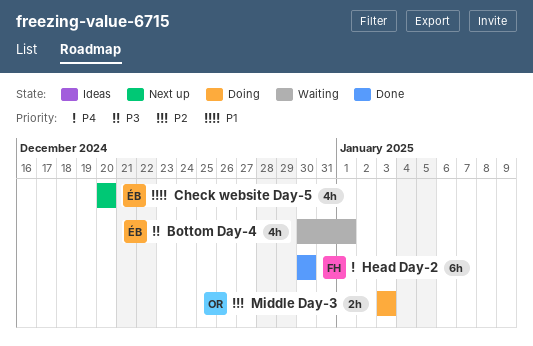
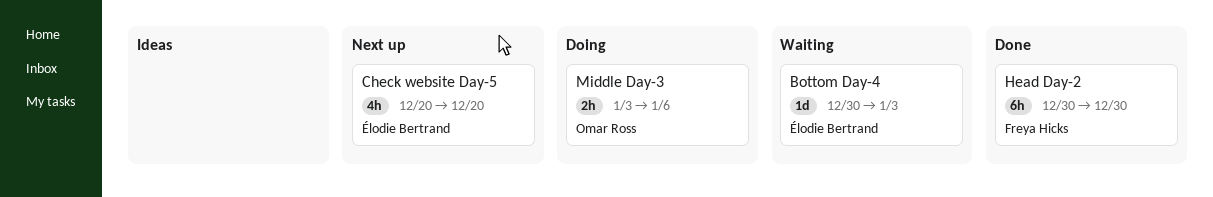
Bottom Day-4, estimate: 4h -> 1d
Bottom Day-4, due: Jan 1 -> Jan 3
Middle Day-3, due: Jan 3 -> Jan 6

